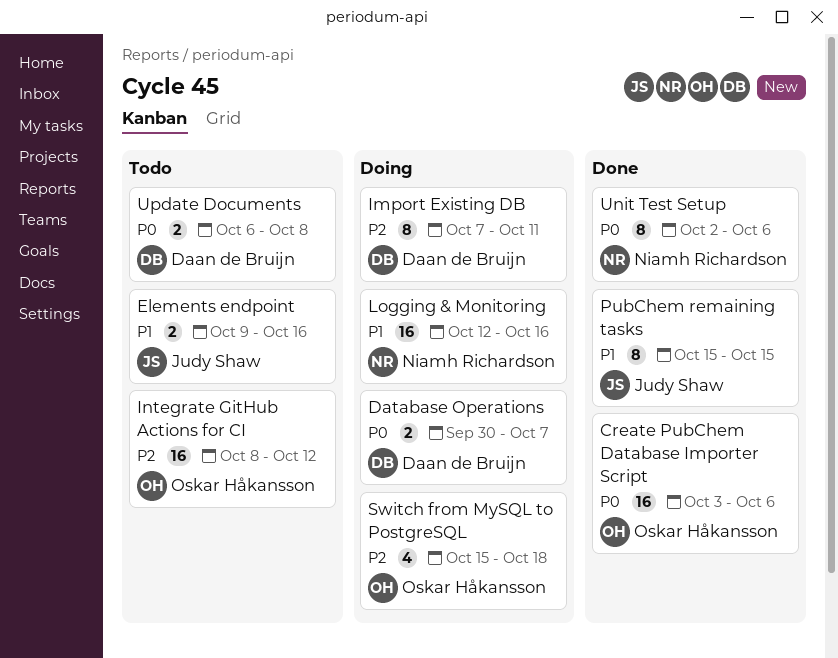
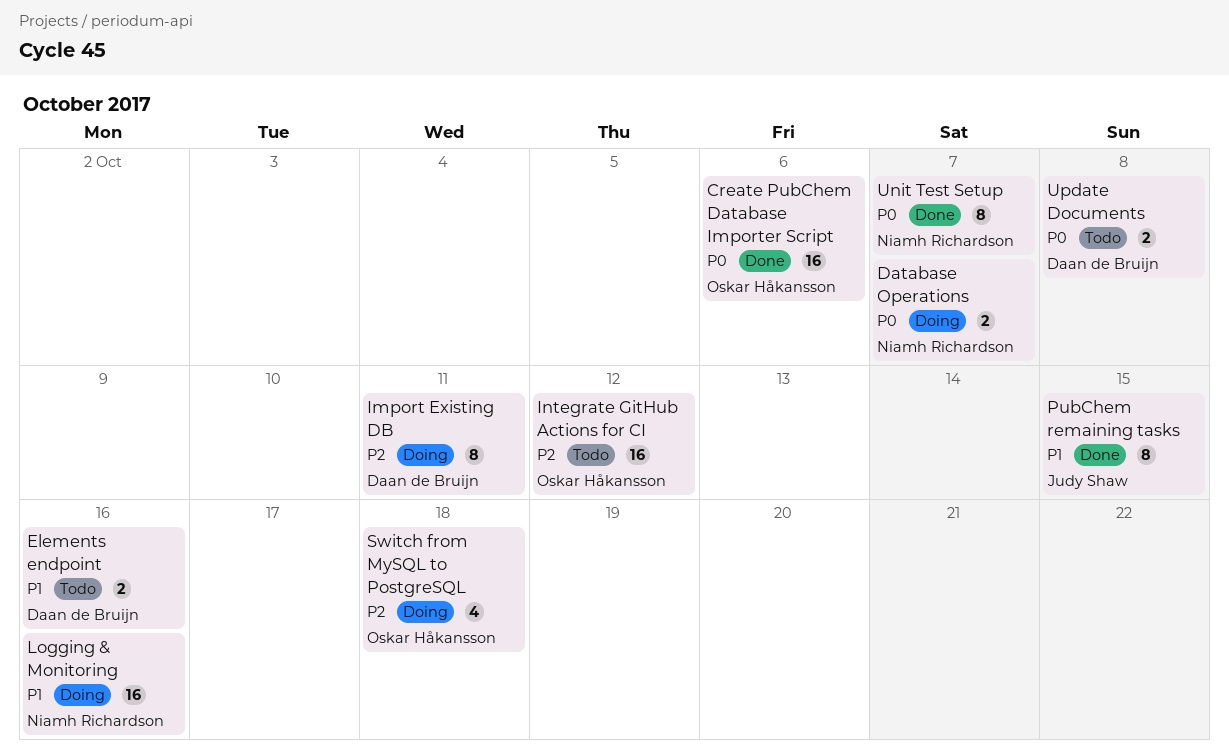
Database Operations, owner: Daan de Bruijn -> Niamh Richardson
Elements endpoint, owner: Judy Shaw -> Daan de Bruijn
Unit Test Setup, due: Oct 6 -> Oct 7

